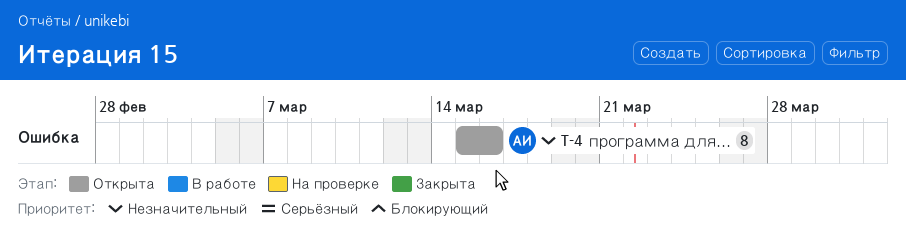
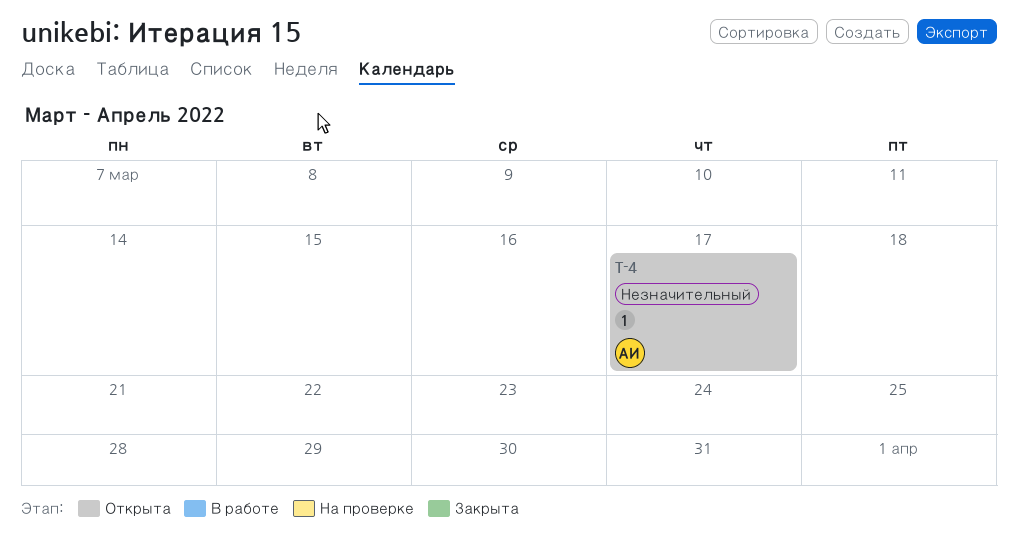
T-4, estimate: 8 -> 1
T-4, due: Mar 16 -> Mar 17

